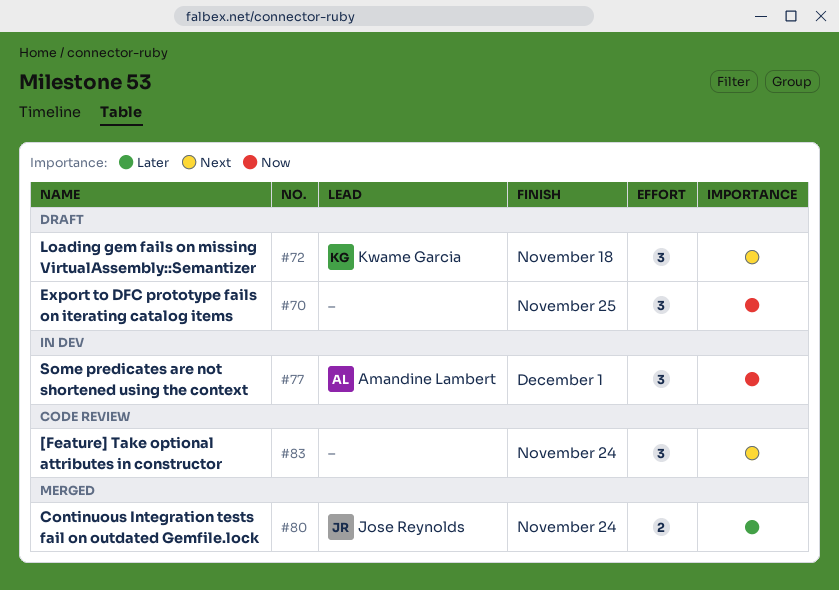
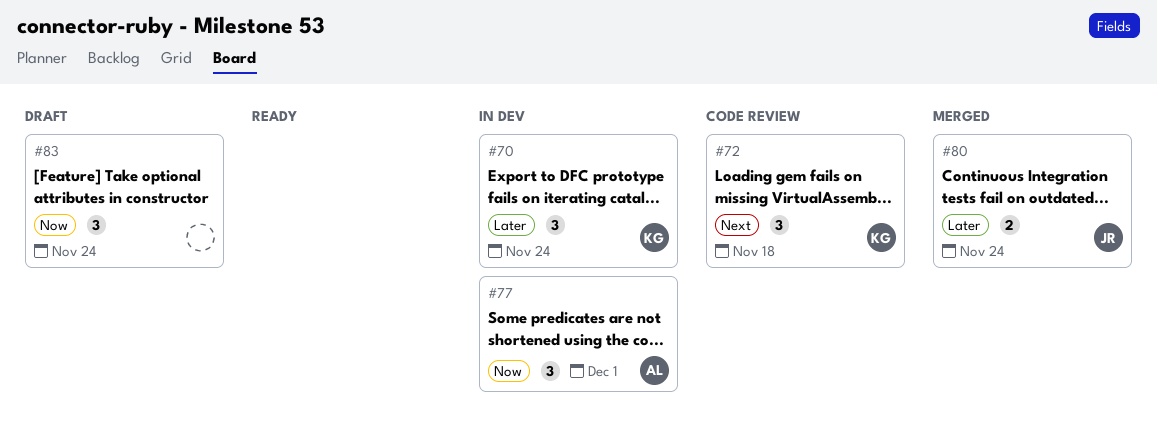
#70, status: Draft -> In dev
#70, owner: none -> Kwame Garcia
#70, priority: Now -> Later
#70, due: Nov 25 -> Nov 24
#72, status: Draft -> Code review
#83, status: Code review -> Draft
#83, priority: Next -> Now

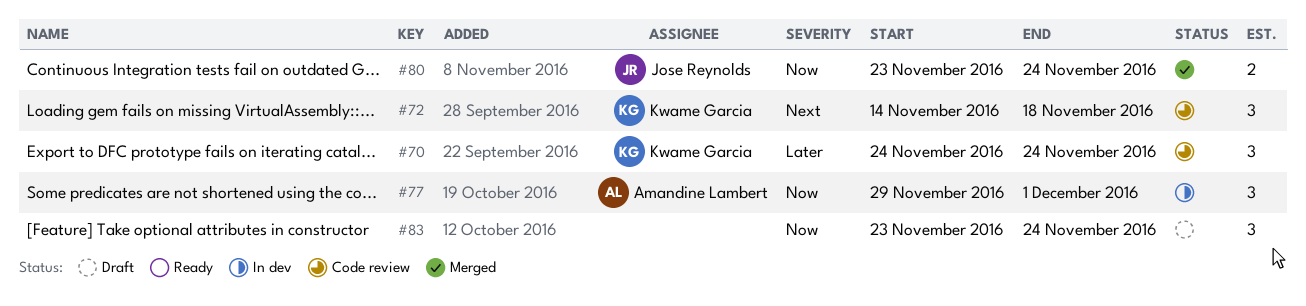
#70, status: In dev -> Code review
#80, priority: Later -> Now

